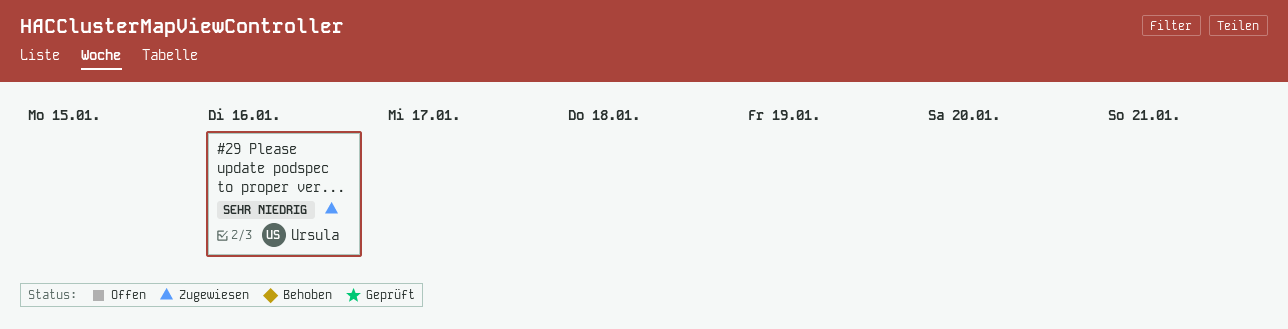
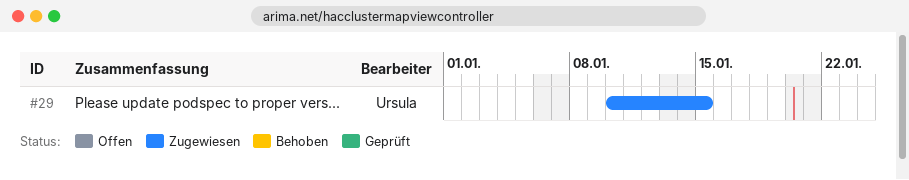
#29, due: Jan 16 -> Jan 15

